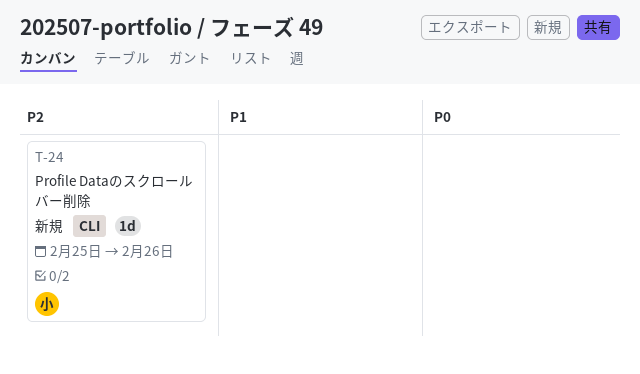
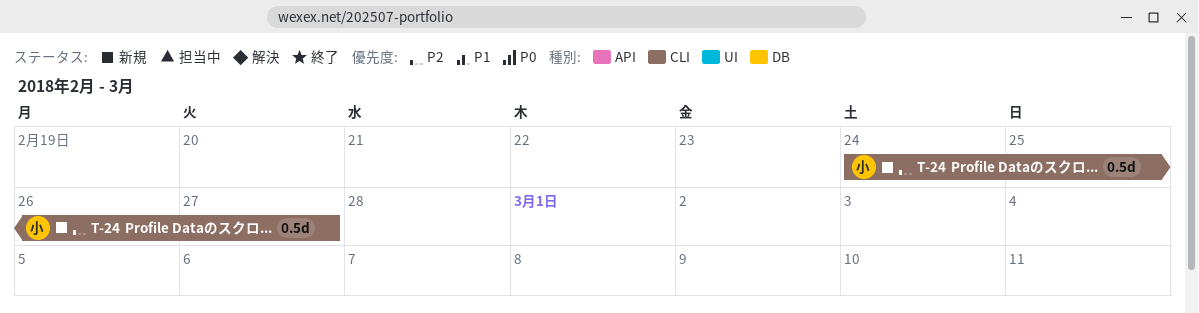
T-24, estimate: 1d -> 0.5d
T-24, start: Feb 25 -> Feb 24
T-24, due: Feb 26 -> Feb 27

